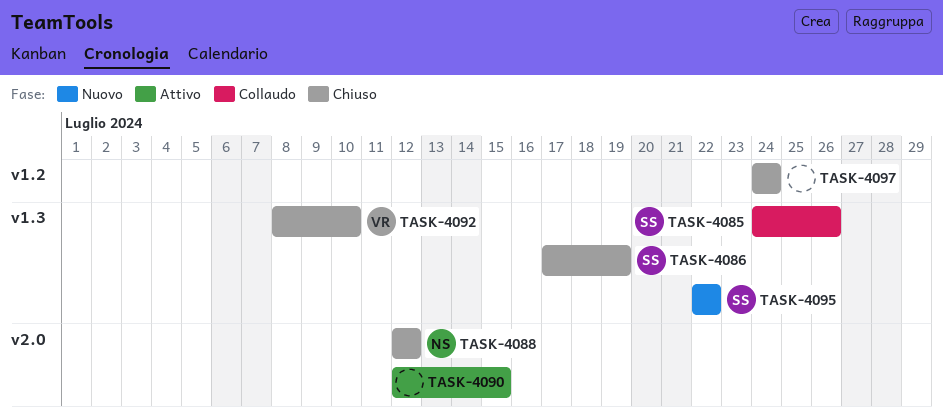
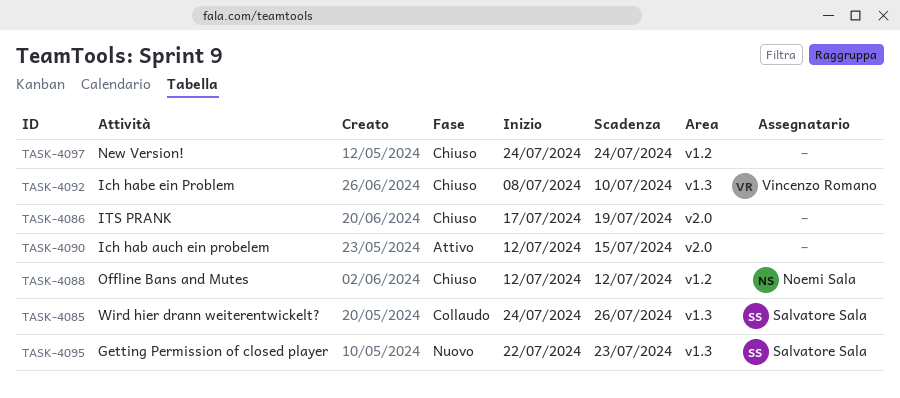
TASK-4086, owner: Salvatore Sala -> none
TASK-4086, label: v1.3 -> v2.0
TASK-4088, label: v2.0 -> v1.2
TASK-4095, due: Jul 22 -> Jul 23

